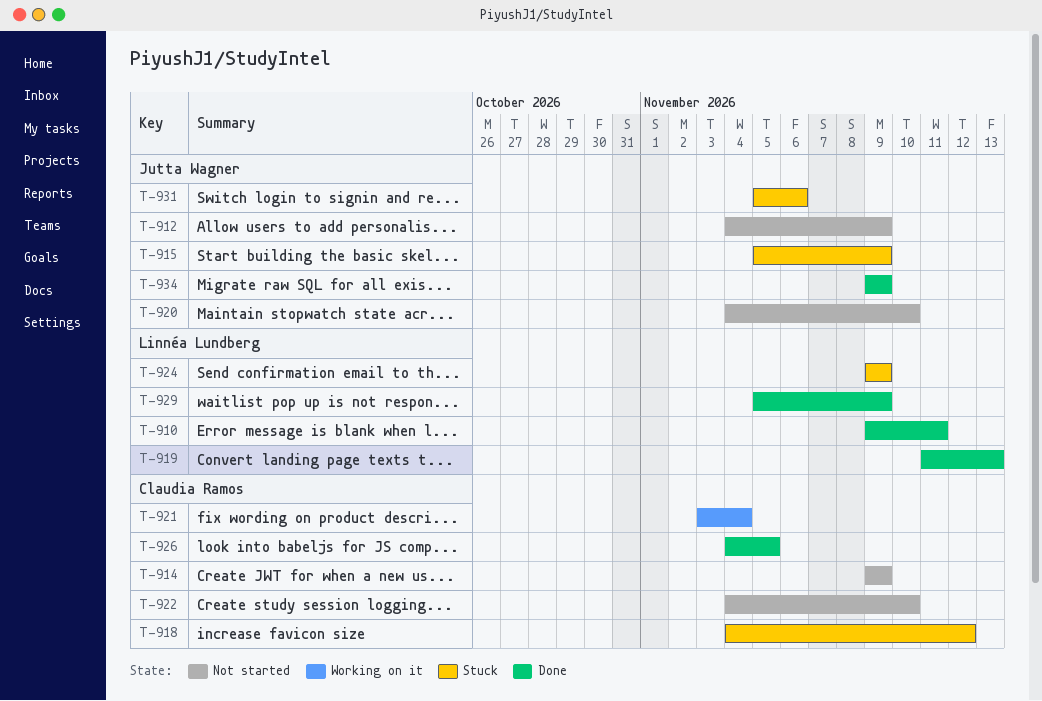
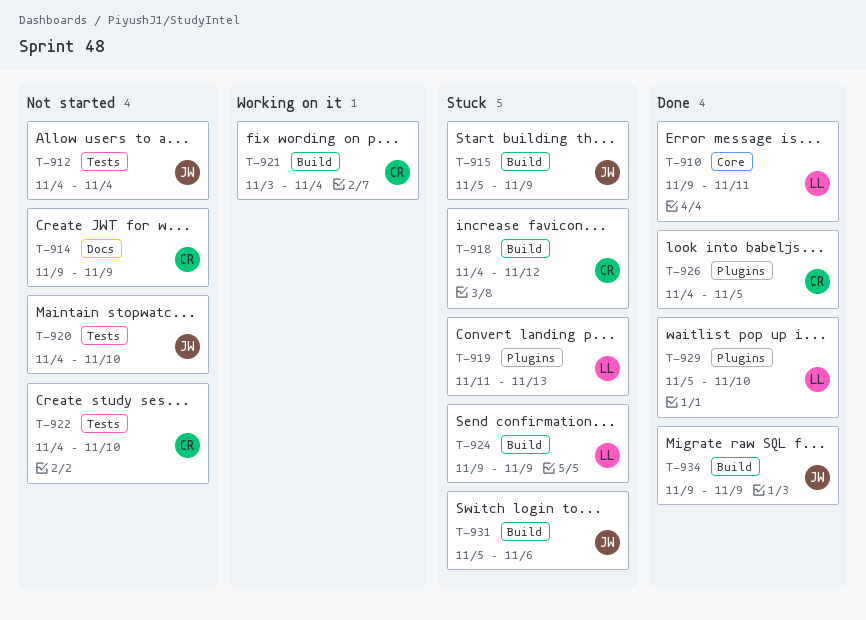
T-912, due: Nov 9 -> Nov 4
T-919, status: Done -> Stuck
T-929, due: Nov 9 -> Nov 10

